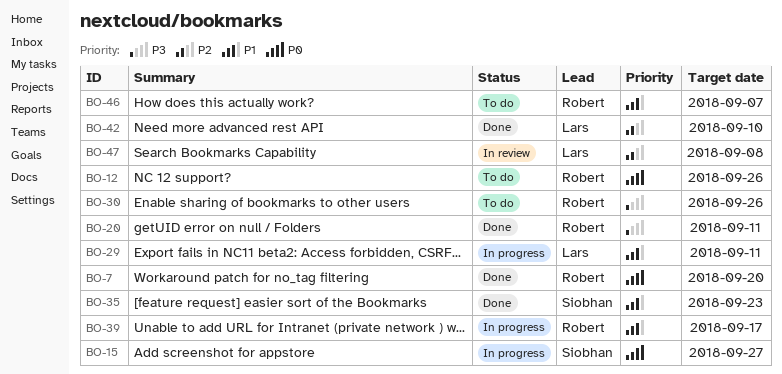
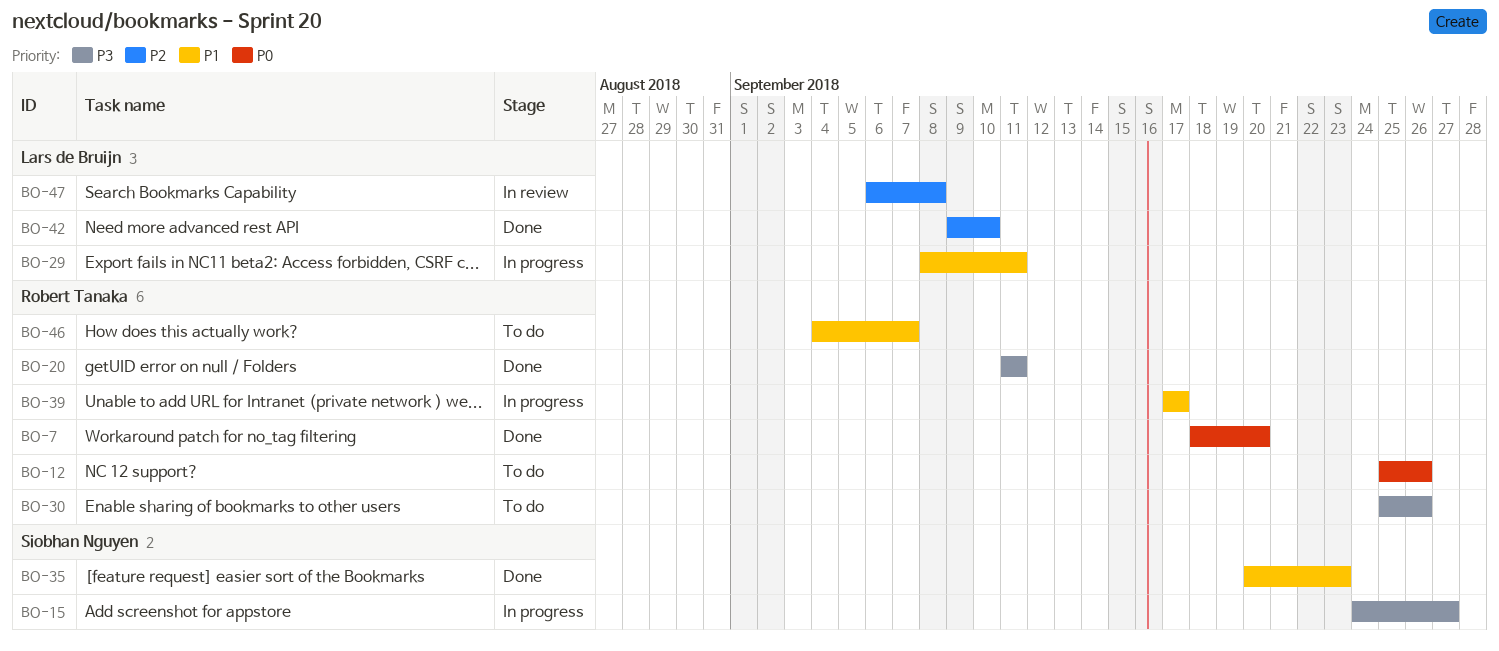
BO-15, priority: P0 -> P3

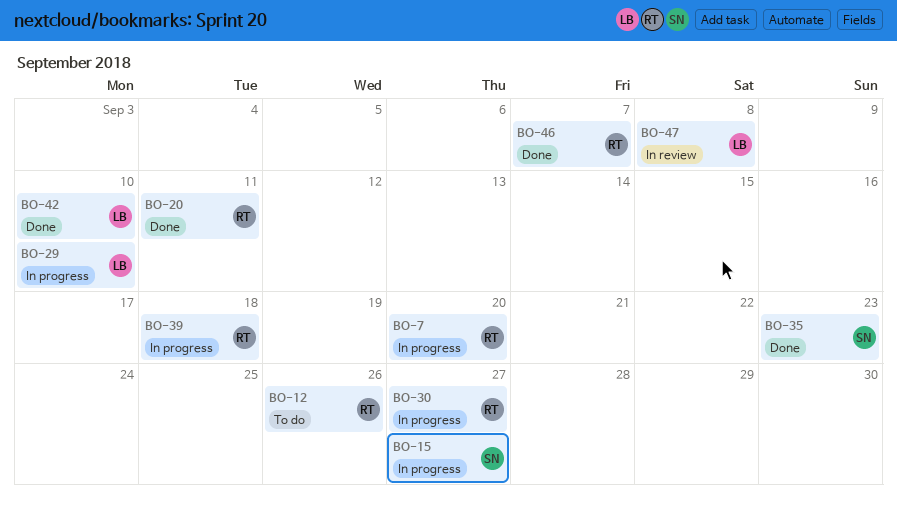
BO-7, status: Done -> In progress
BO-29, due: Sep 11 -> Sep 10
BO-30, status: To do -> In progress
BO-30, due: Sep 26 -> Sep 27
BO-39, due: Sep 17 -> Sep 18
BO-46, status: To do -> Done

